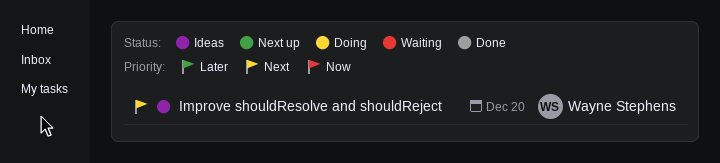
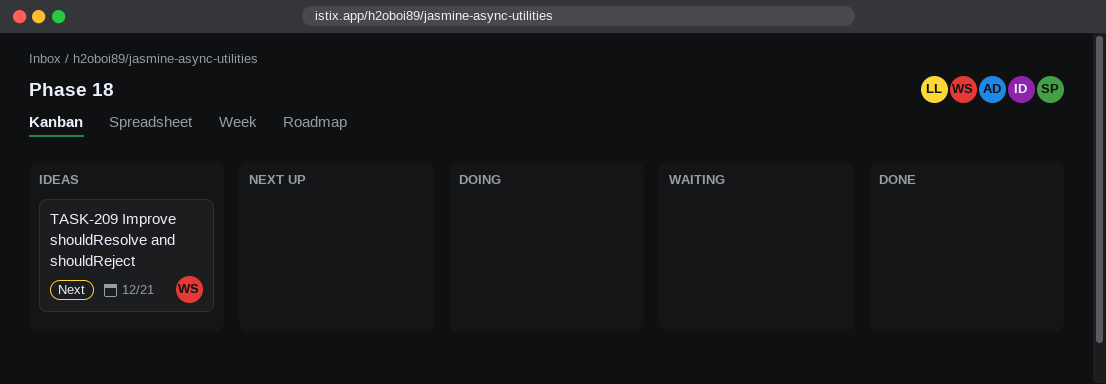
Improve shouldResolve and shouldReject, due: Dec 20 -> Dec 21

